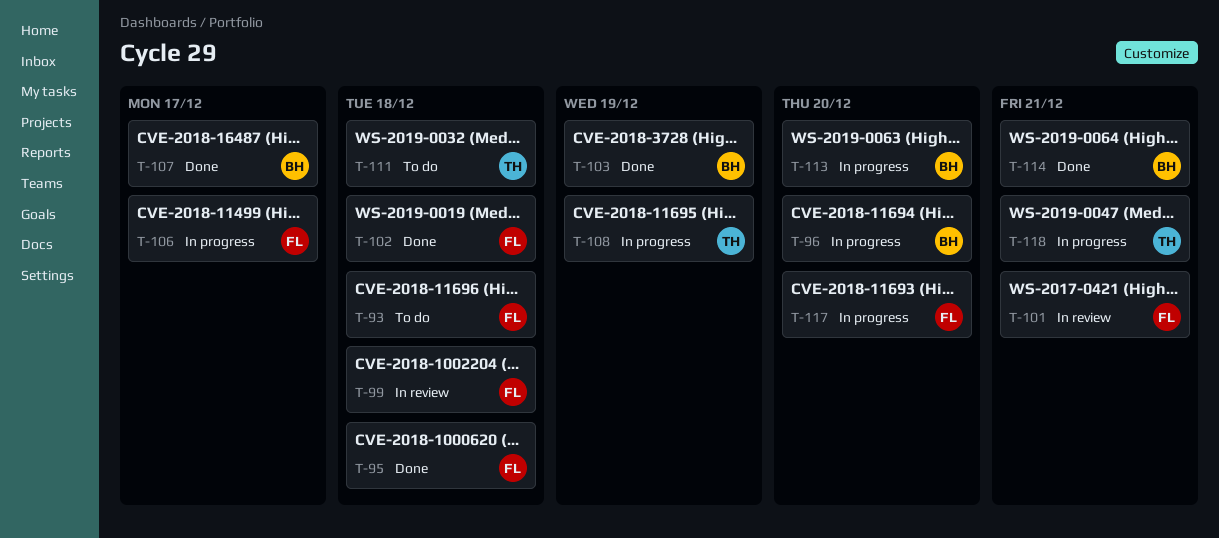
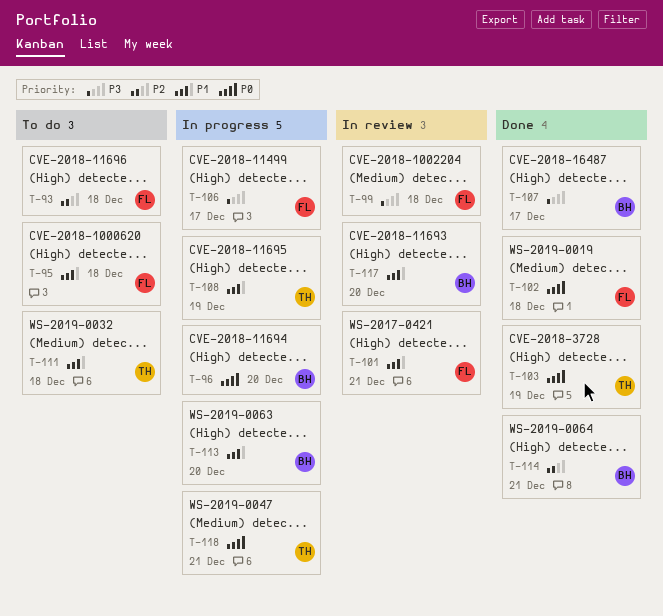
T-95, status: Done -> To do
T-103, owner: BH -> TH
T-117, status: In progress -> In review
T-117, owner: FL -> BH

